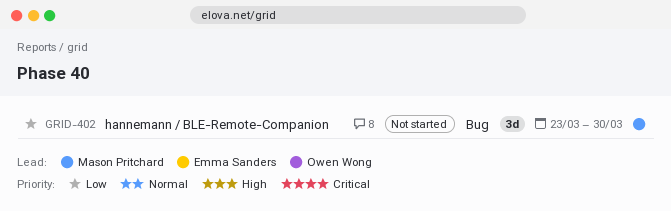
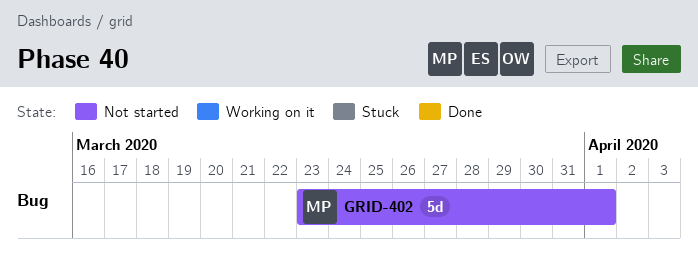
GRID-402, estimate: 3d -> 5d
GRID-402, due: Mar 30 -> Apr 1

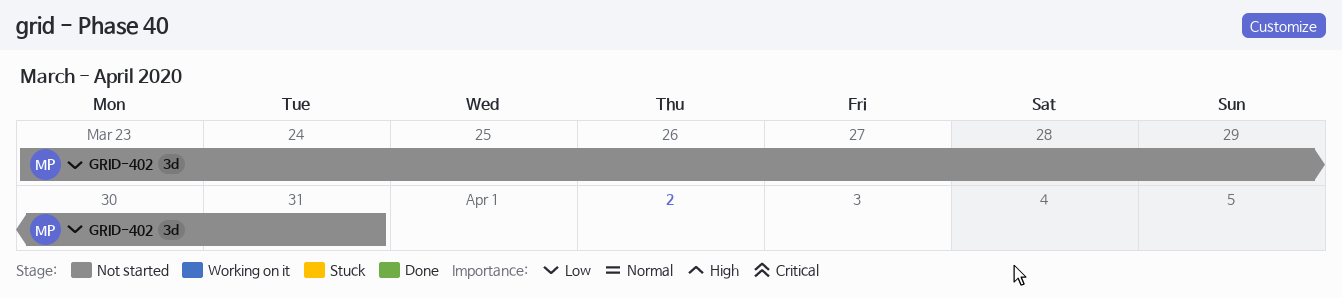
GRID-402, estimate: 5d -> 3d
GRID-402, due: Apr 1 -> Mar 31

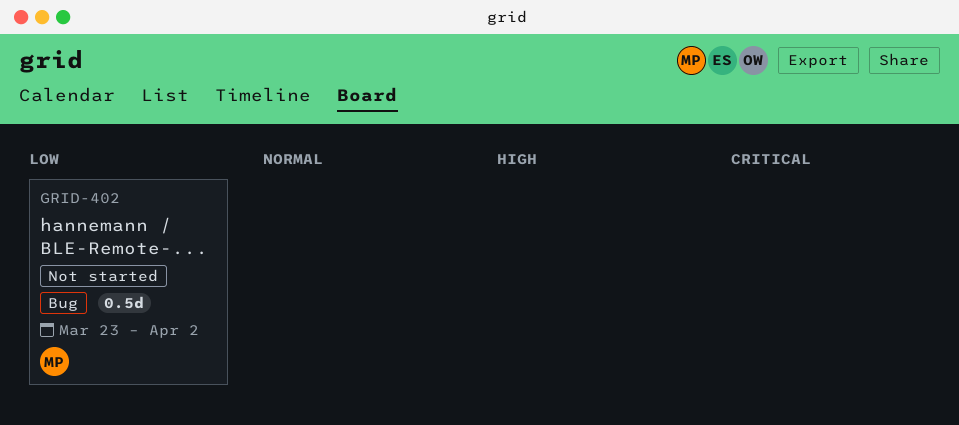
GRID-402, estimate: 3d -> 0.5d
GRID-402, due: Mar 31 -> Apr 2

